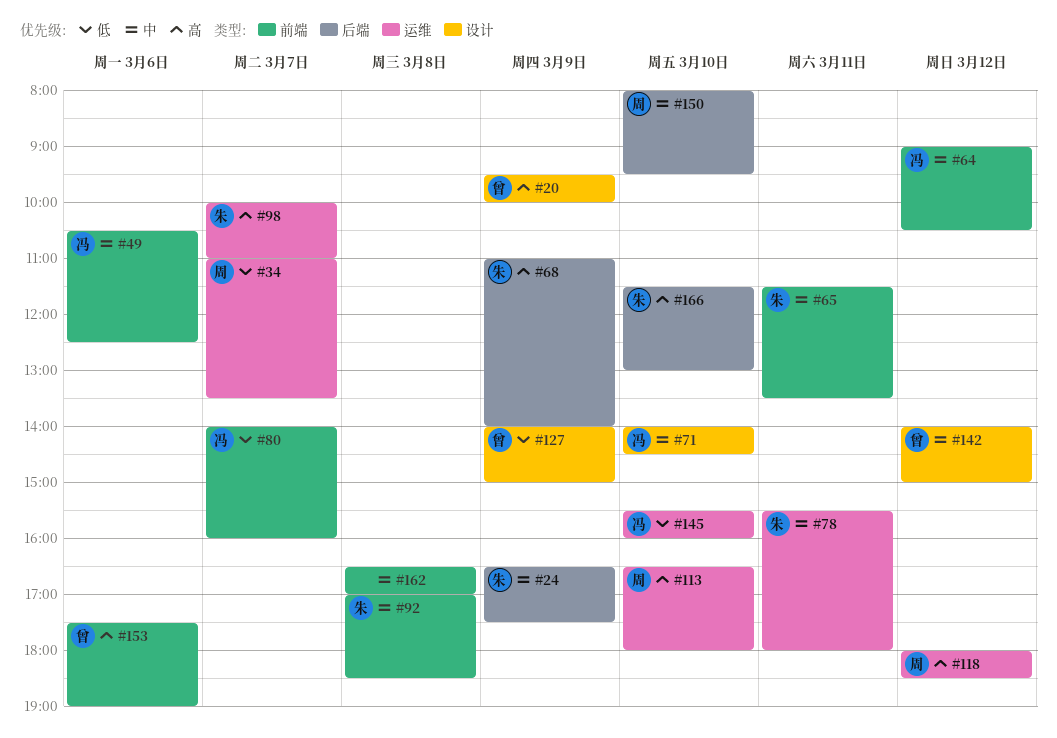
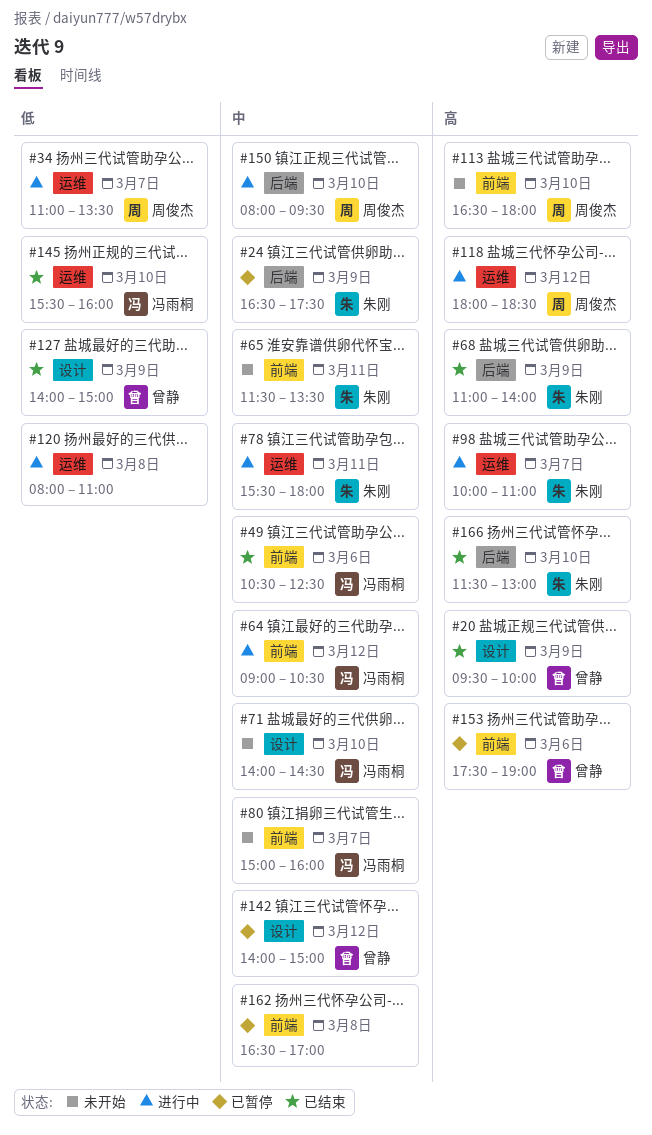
#80, priority: 低 -> 中
#80, begins: 14:00 -> 15:00
#92: present -> none
#113, label: 运维 -> 前端
#120: none -> present

